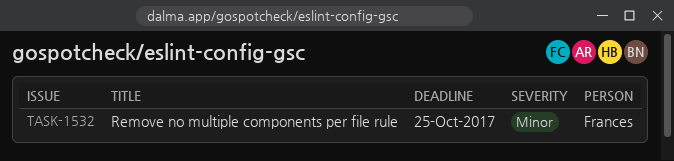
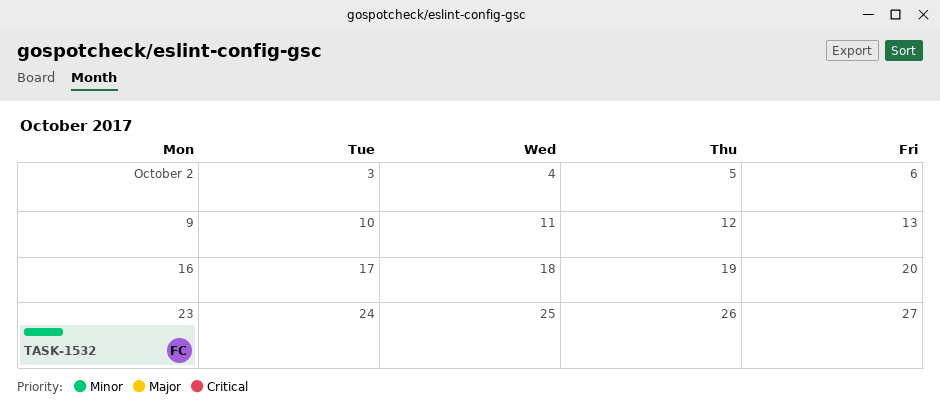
TASK-1532, due: Oct 25 -> Oct 23

